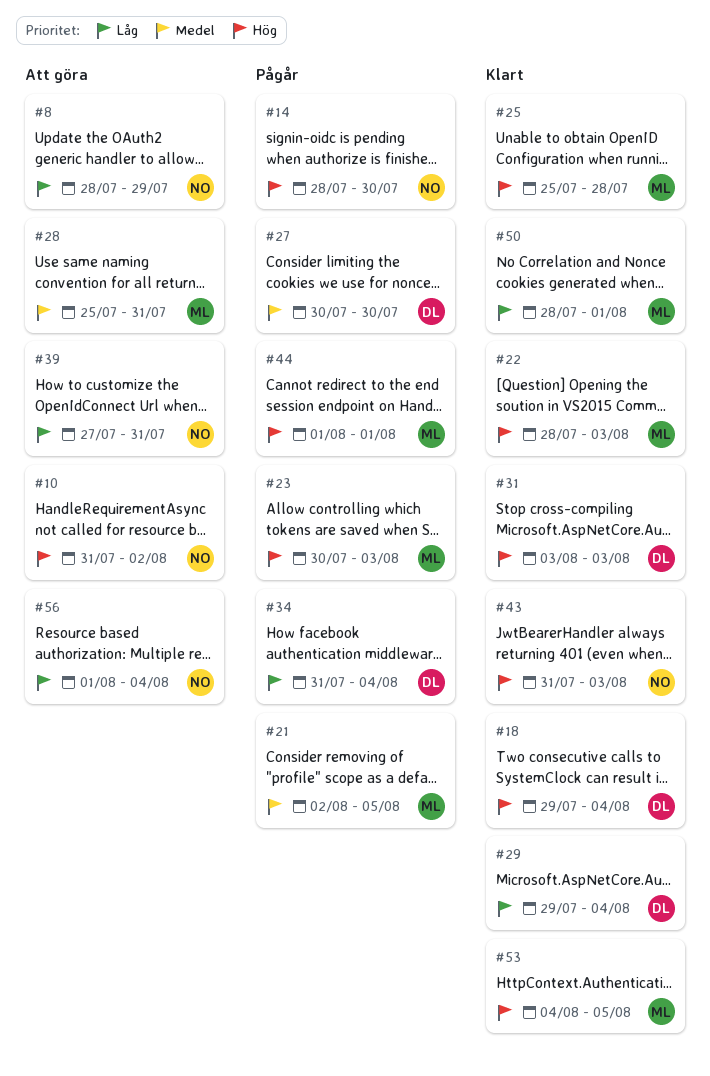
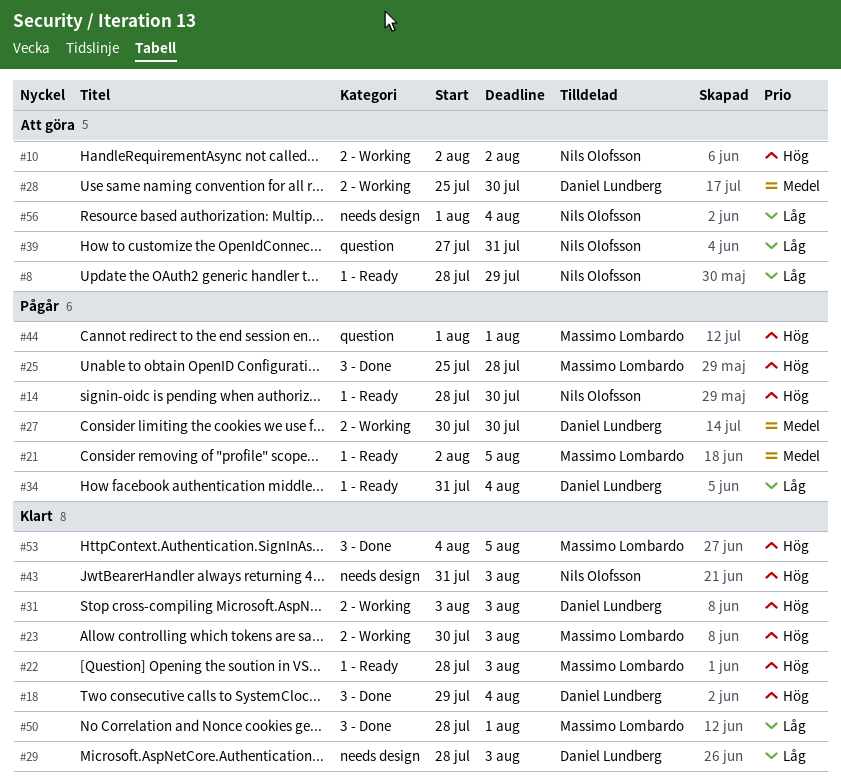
#10, start: Jul 31 -> Aug 2
#23, status: Pågår -> Klart
#25, status: Klart -> Pågår
#28, owner: Massimo Lombardo -> Daniel Lundberg
#28, due: Jul 31 -> Jul 30
#29, start: Jul 29 -> Jul 28
#29, due: Aug 4 -> Aug 3

